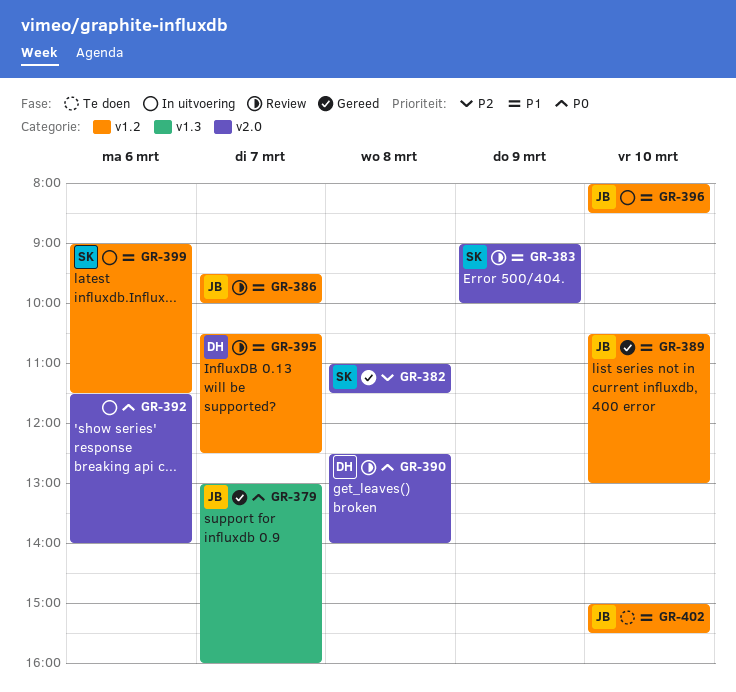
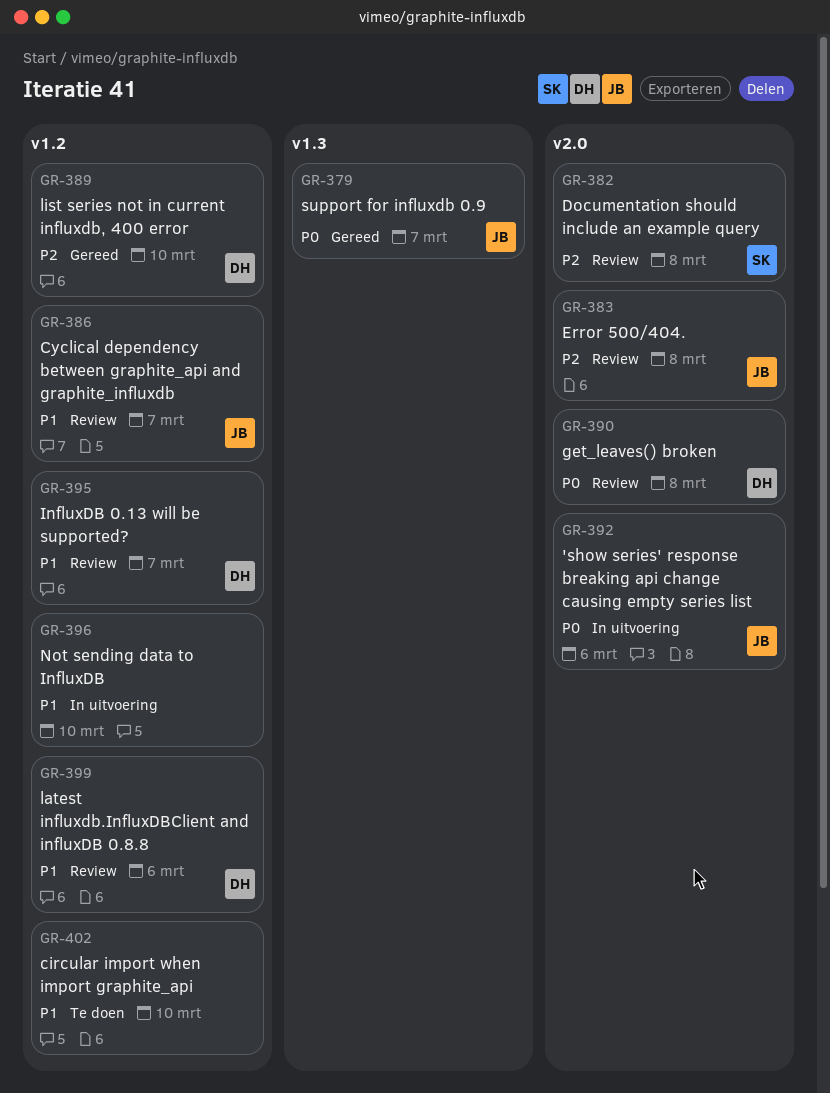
GR-382, status: Gereed -> Review
GR-383, owner: SK -> JB
GR-383, priority: P1 -> P2
GR-383, day: Mar 9 -> Mar 8
GR-389, owner: JB -> DH
GR-389, priority: P1 -> P2
GR-392, owner: none -> JB
GR-396, owner: JB -> none
GR-399, status: In uitvoering -> Review
GR-399, owner: SK -> DH
GR-402, owner: JB -> none

